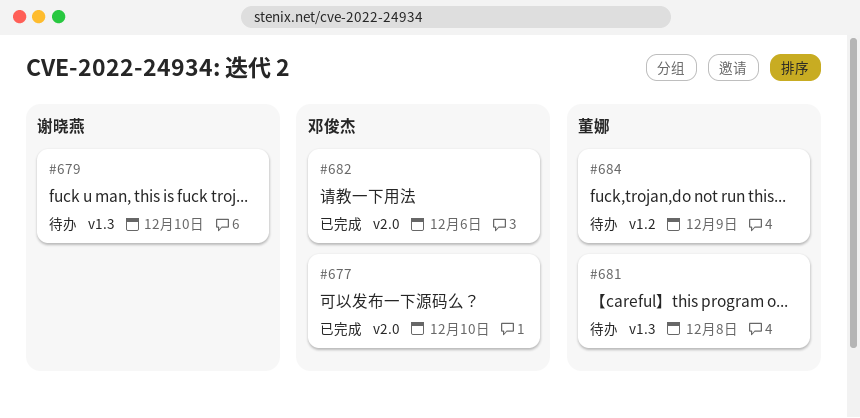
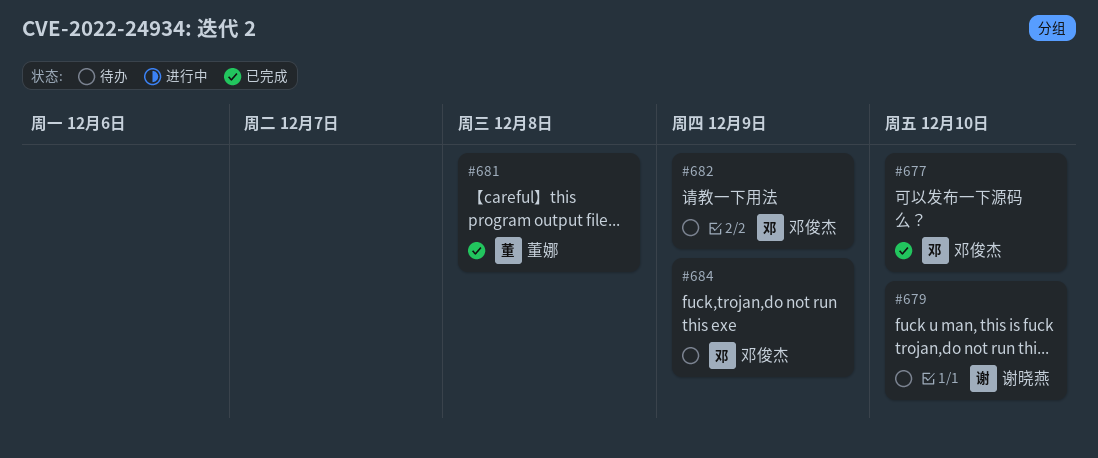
#681, status: 待办 -> 已完成
#682, status: 已完成 -> 待办
#682, due: Dec 6 -> Dec 9
#684, owner: 董娜 -> 邓俊杰

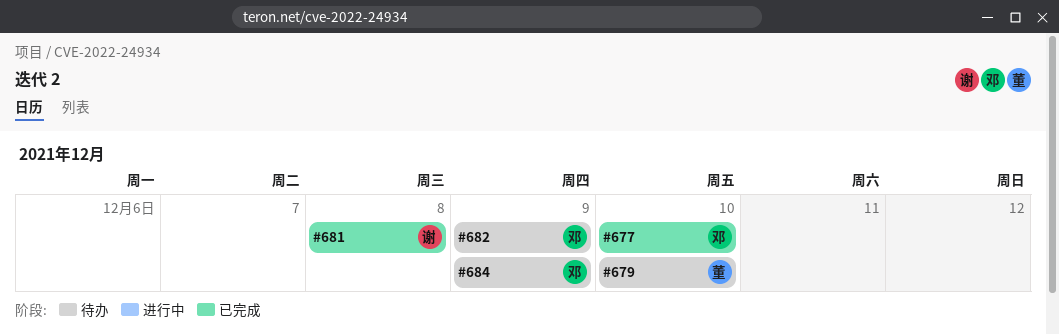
#679, owner: 谢晓燕 -> 董娜
#681, owner: 董娜 -> 谢晓燕

